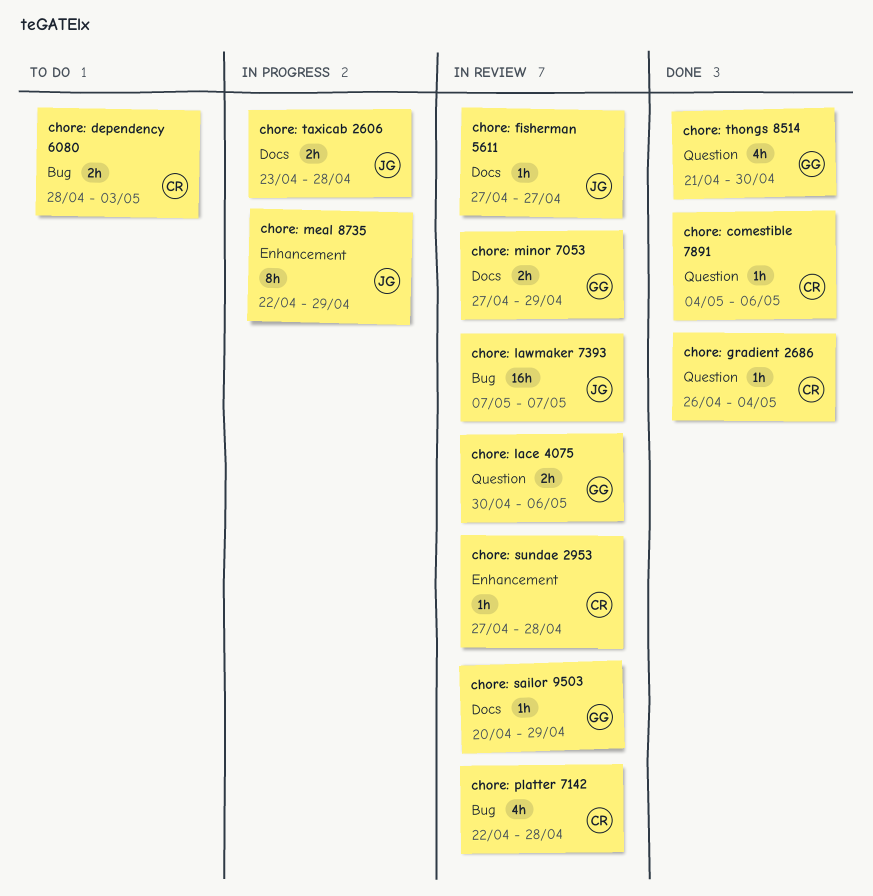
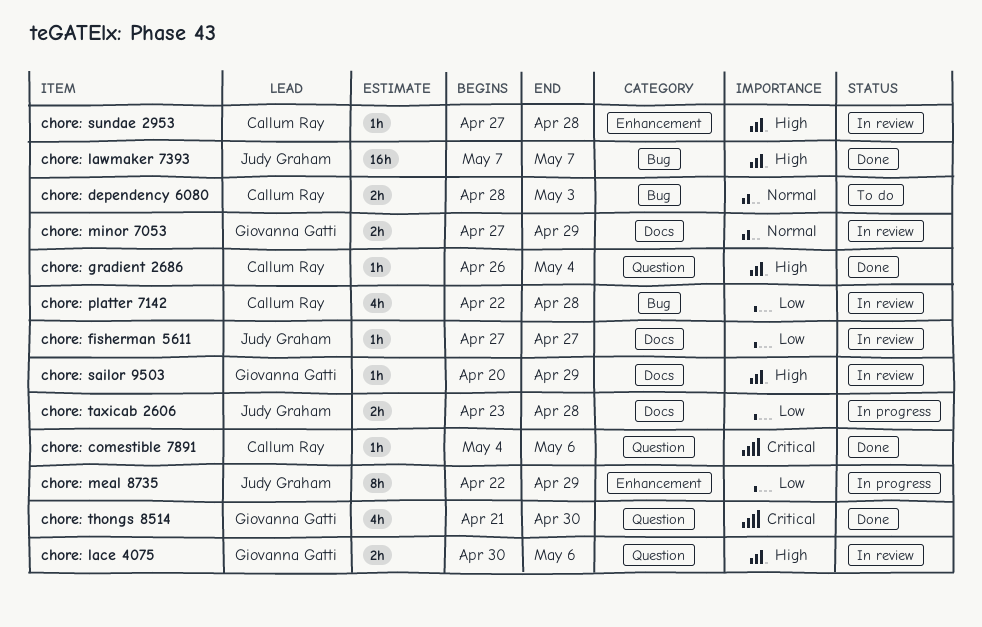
chore: lawmaker 7393, status: In review -> Done

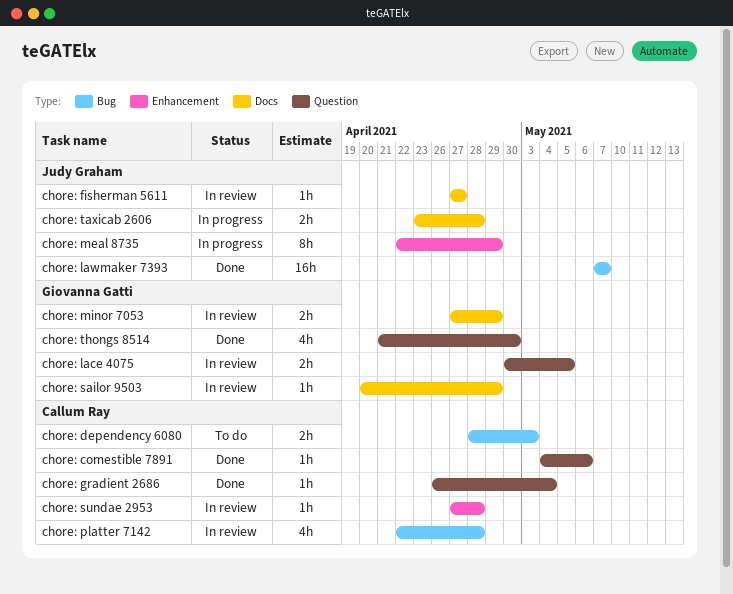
chore: lace 4075, due: May 6 -> May 5

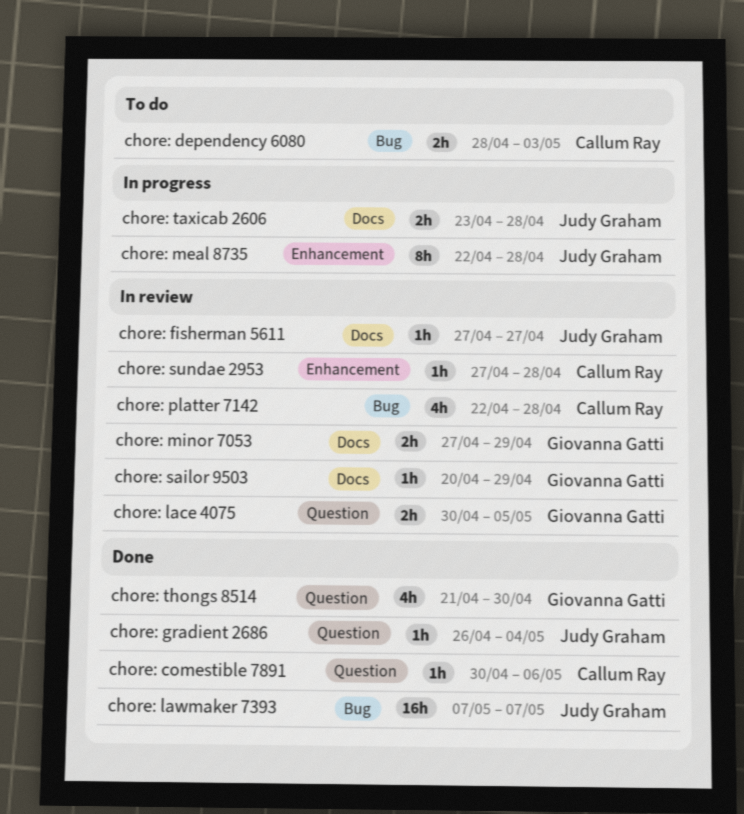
chore: comestible 7891, start: May 4 -> Apr 30
chore: gradient 2686, owner: Callum Ray -> Judy Graham
chore: meal 8735, due: Apr 29 -> Apr 28

